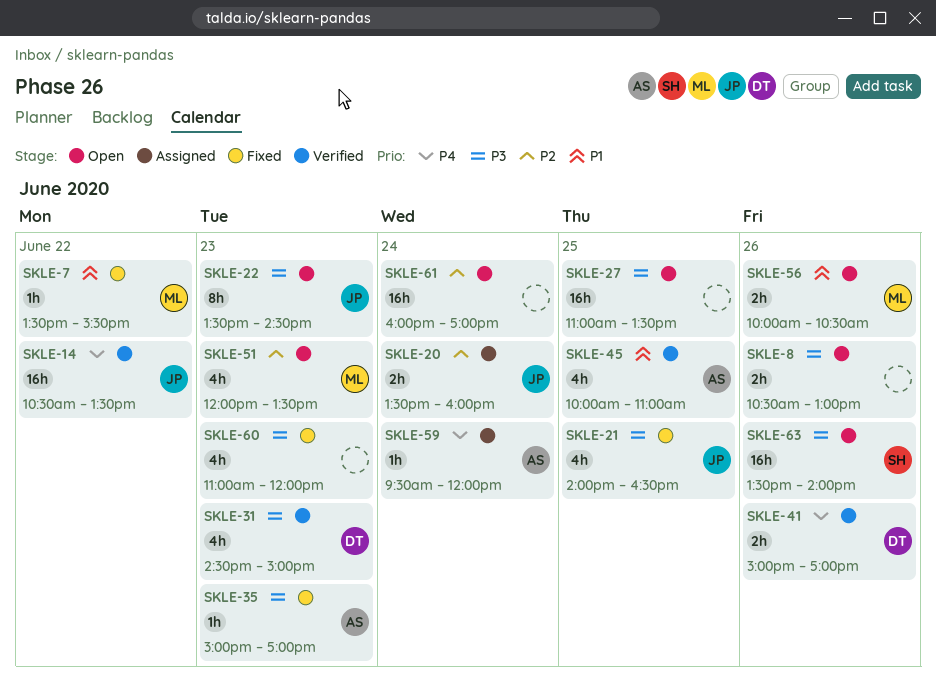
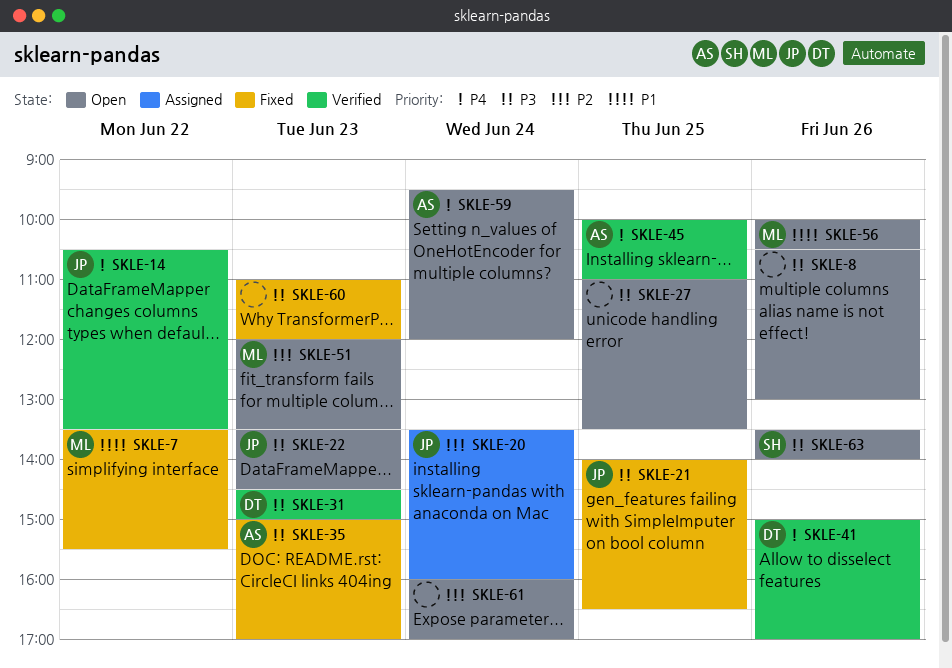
SKLE-45, priority: P1 -> P4
SKLE-59, status: Assigned -> Open

